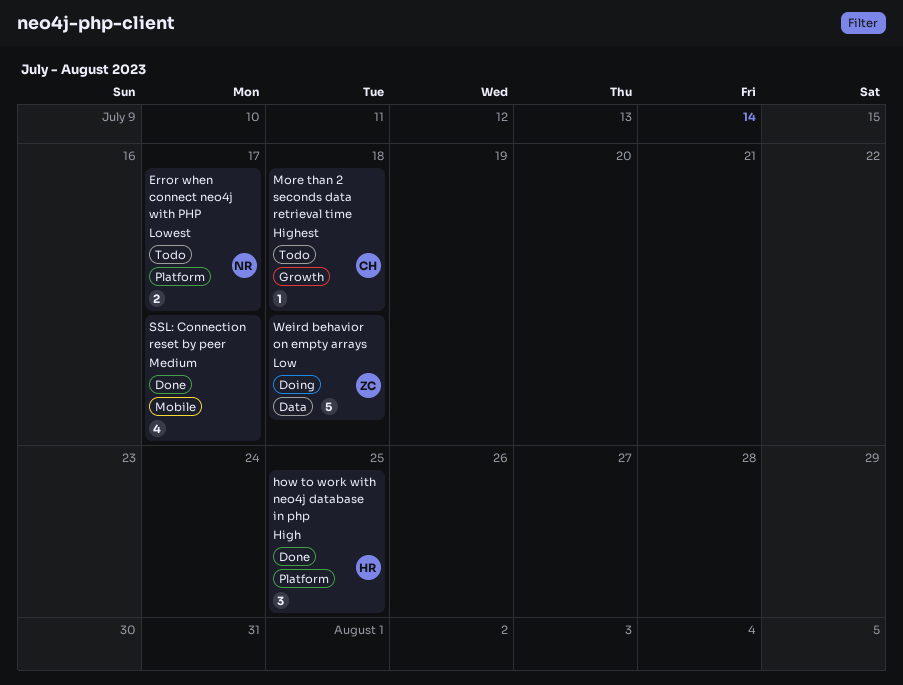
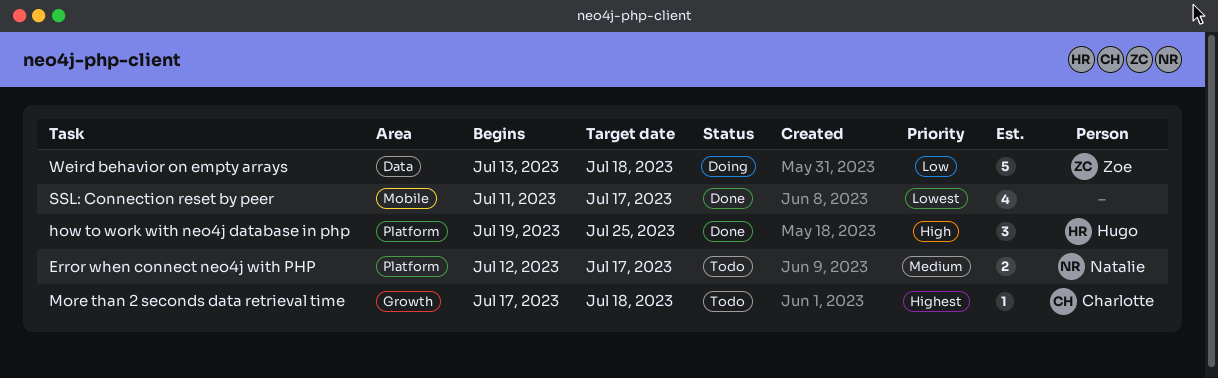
Error when connect neo4j with PHP, priority: Lowest -> Medium
SSL: Connection reset by peer, priority: Medium -> Lowest

